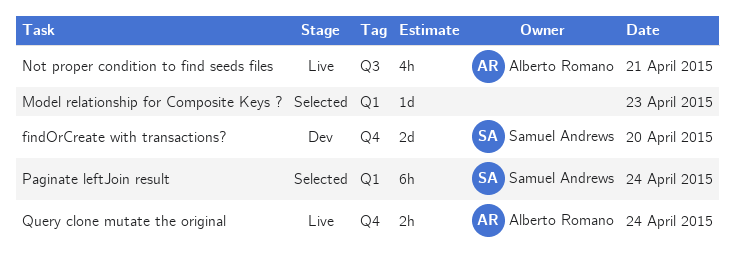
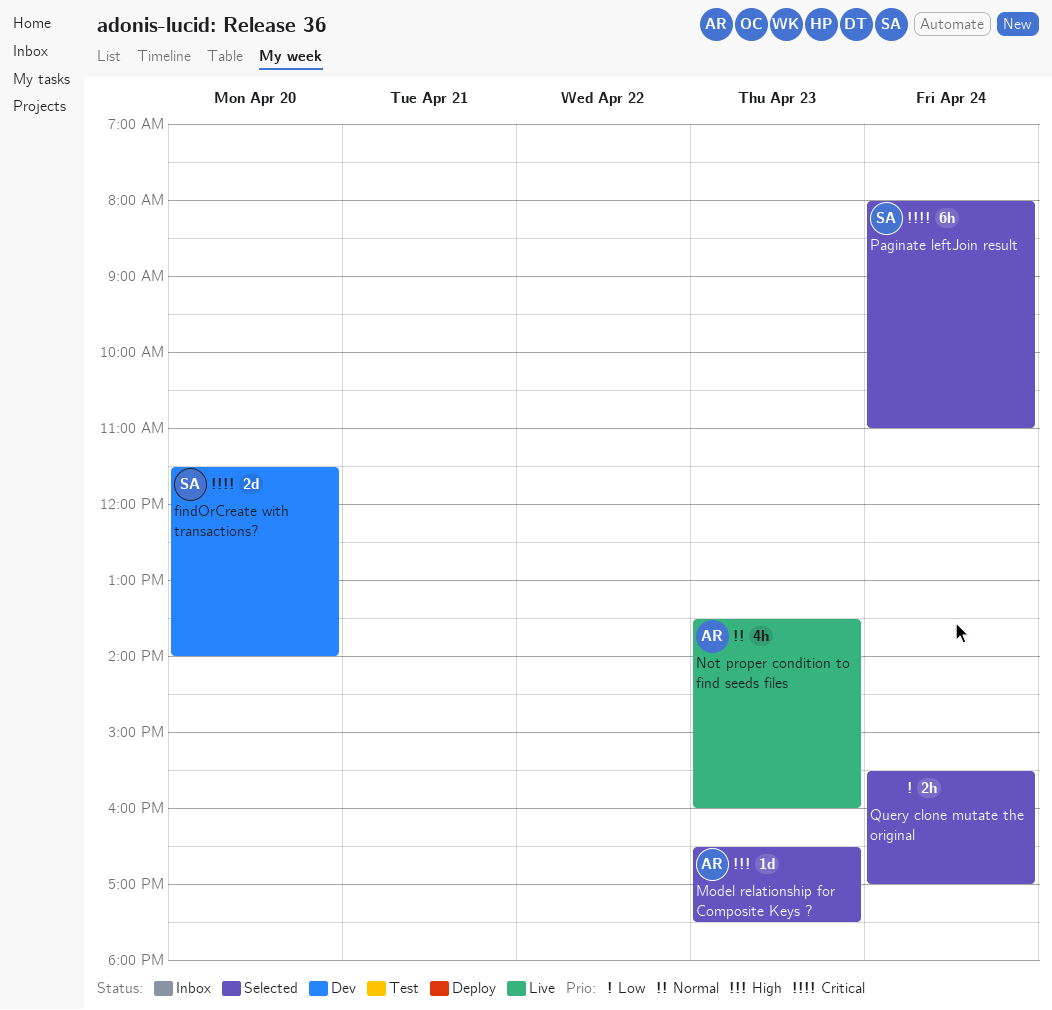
Model relationship for Composite Keys ?, owner: none -> Alberto Romano
Not proper condition to find seeds files, day: Apr 21 -> Apr 23
Query clone mutate the original, status: Live -> Selected
Query clone mutate the original, owner: Alberto Romano -> none

